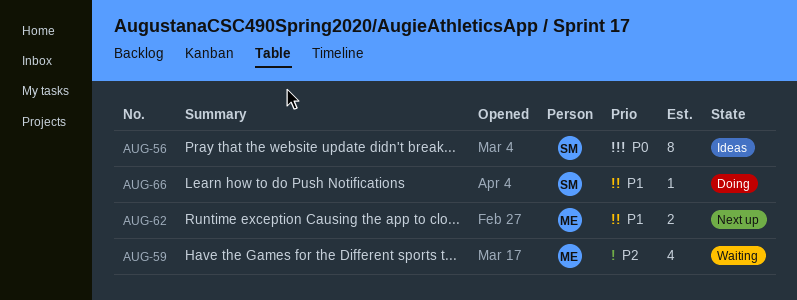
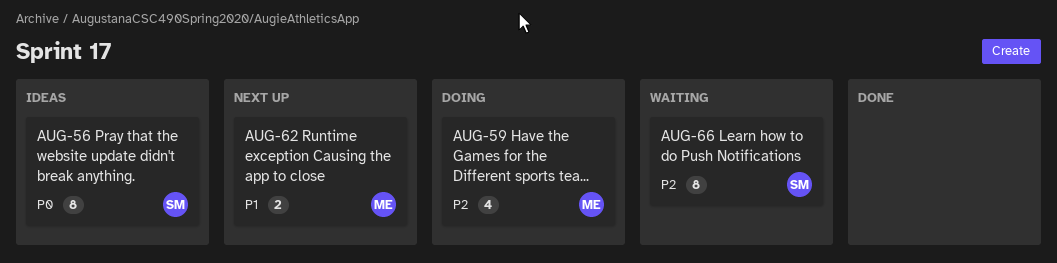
AUG-59, status: Waiting -> Doing
AUG-66, status: Doing -> Waiting
AUG-66, priority: P1 -> P2
AUG-66, estimate: 1 -> 8

